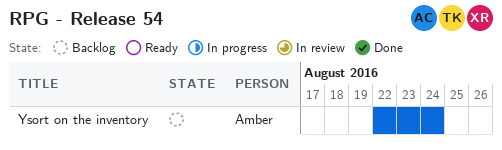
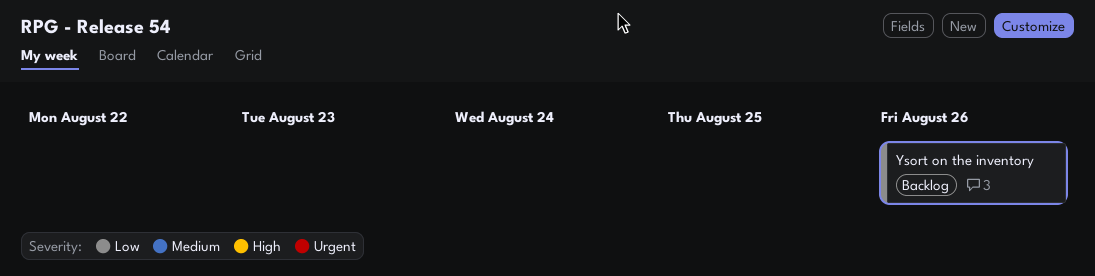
Ysort on the inventory, due: Aug 24 -> Aug 26

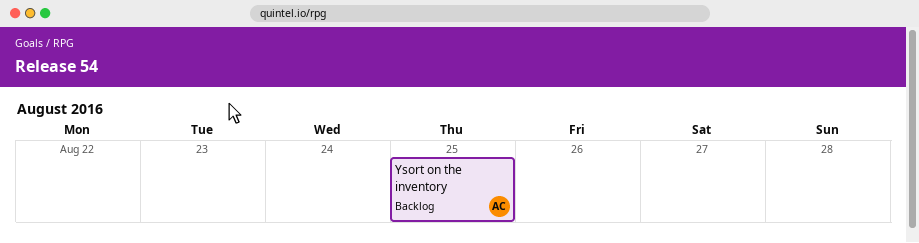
Ysort on the inventory, due: Aug 26 -> Aug 25

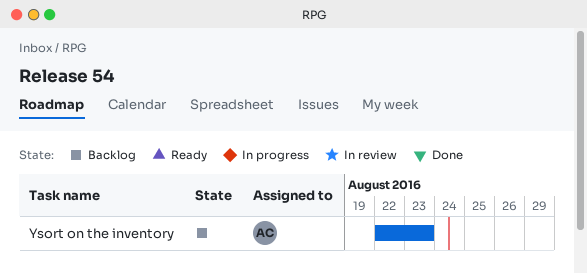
Ysort on the inventory, due: Aug 25 -> Aug 23

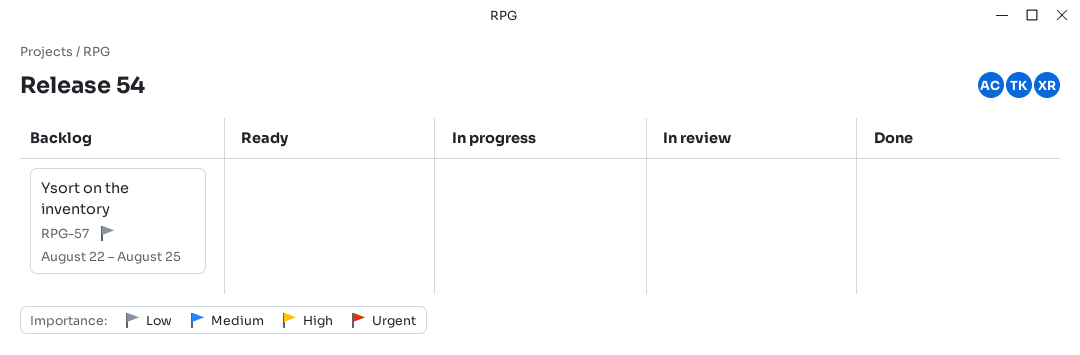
Ysort on the inventory, due: Aug 23 -> Aug 25

